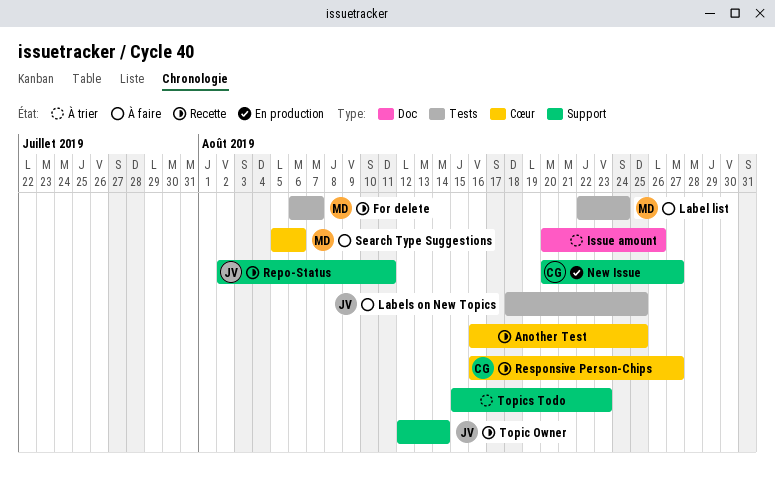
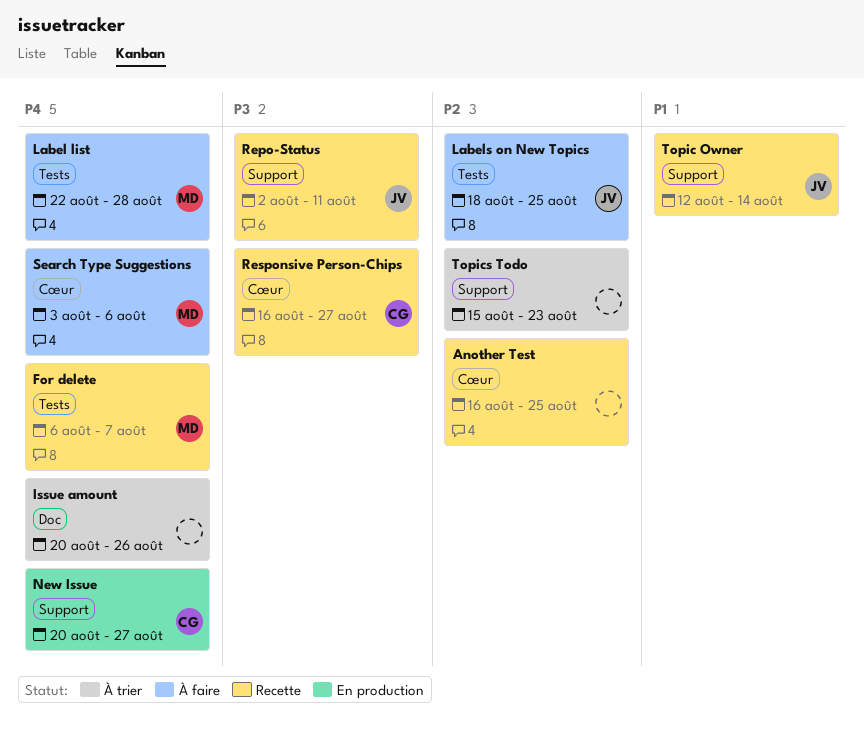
Label list, due: Aug 24 -> Aug 28
Search Type Suggestions, start: Aug 5 -> Aug 3

